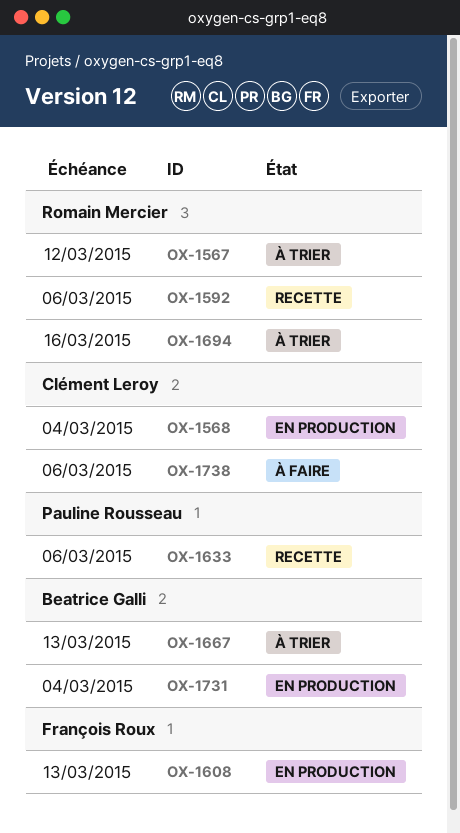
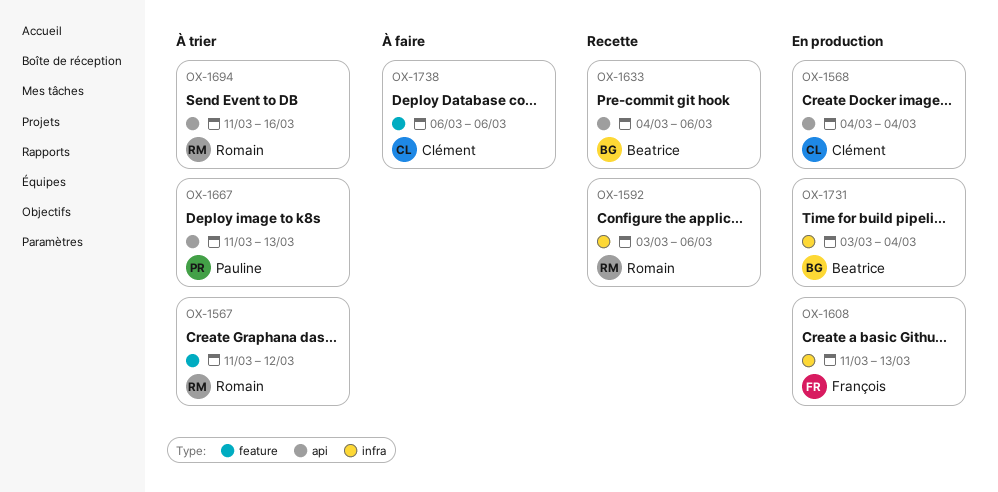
OX-1633, owner: Pauline Rousseau -> Beatrice Galli
OX-1667, owner: Beatrice Galli -> Pauline Rousseau

